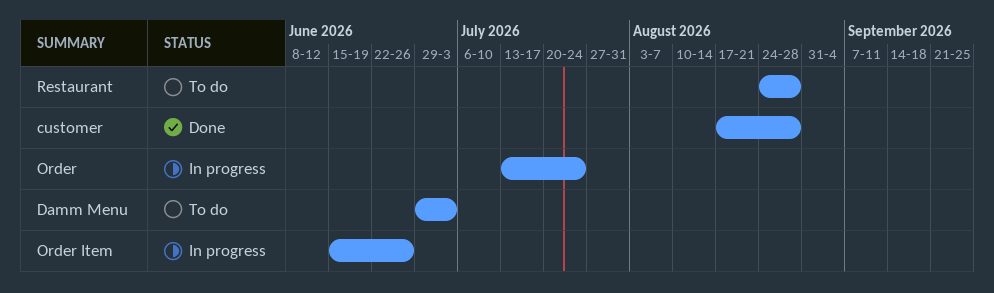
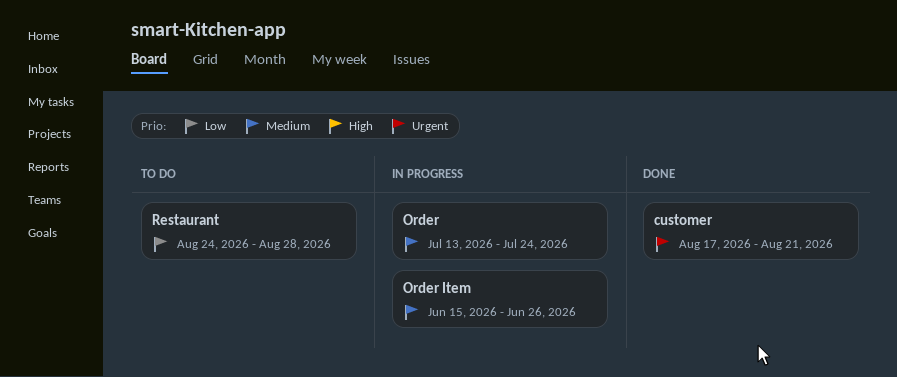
customer, due: Aug 28 -> Aug 21
Damm Menu: present -> none

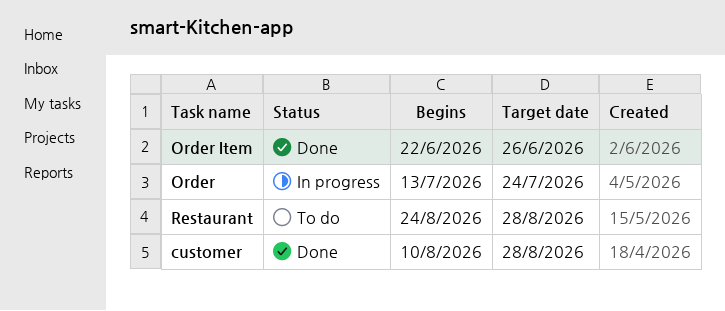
customer, start: Aug 17 -> Aug 10
customer, due: Aug 21 -> Aug 28
Order Item, status: In progress -> Done
Order Item, start: Jun 15 -> Jun 22

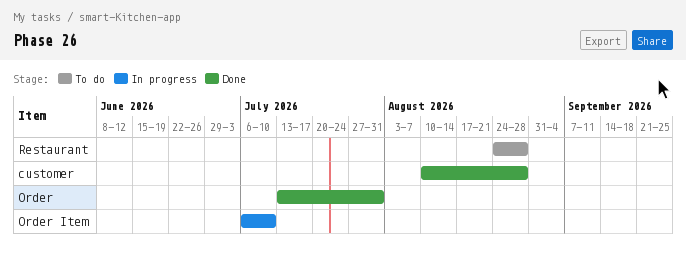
Order, status: In progress -> Done
Order, due: Jul 24 -> Jul 31
Order Item, status: Done -> In progress
Order Item, start: Jun 22 -> Jul 6
Order Item, due: Jun 26 -> Jul 10

